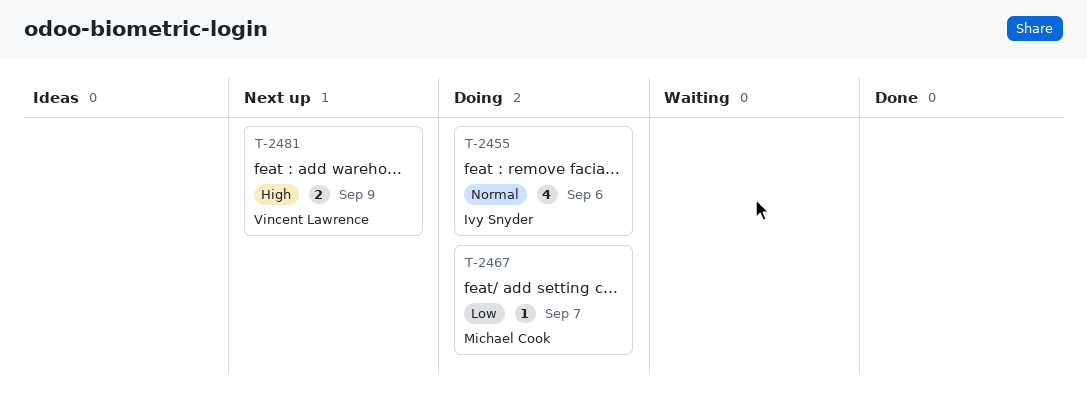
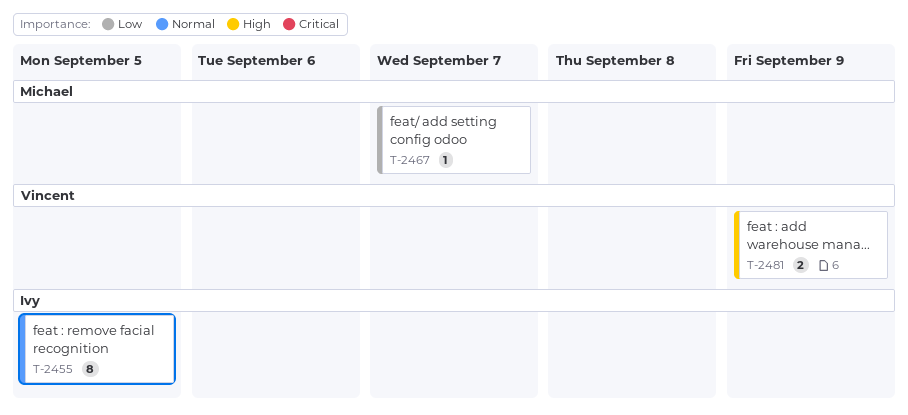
T-2455, estimate: 4 -> 8
T-2455, due: Sep 6 -> Sep 5

